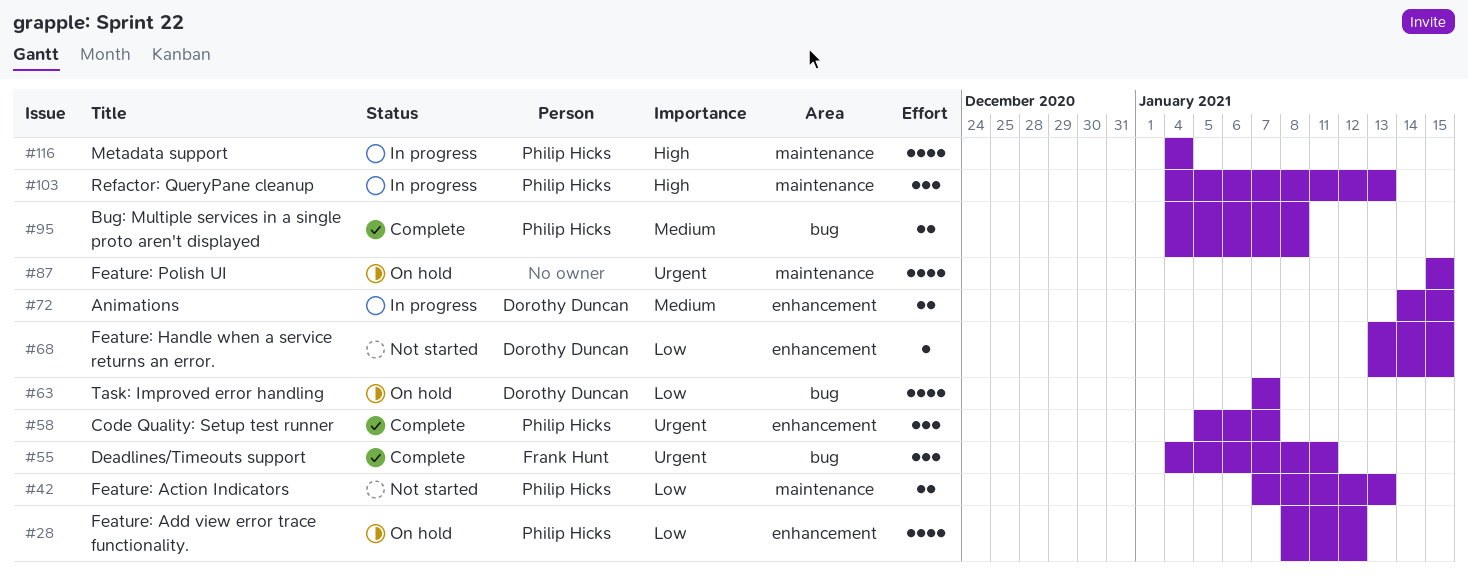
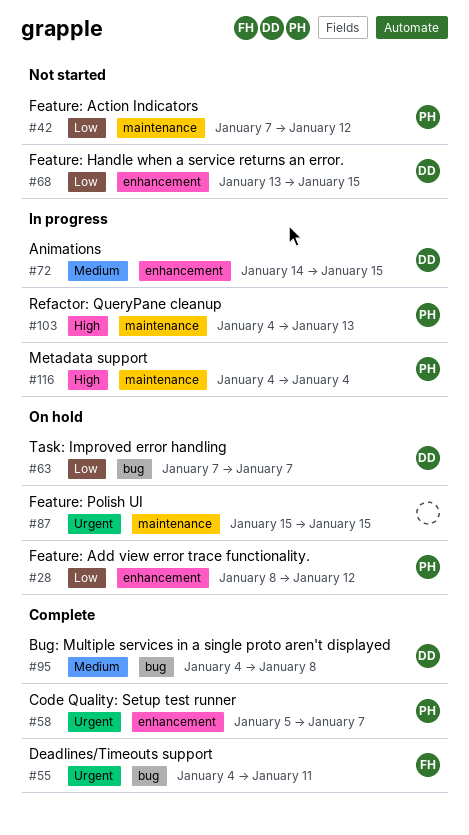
#42, due: Jan 13 -> Jan 12
#95, owner: Philip Hicks -> Dorothy Duncan

